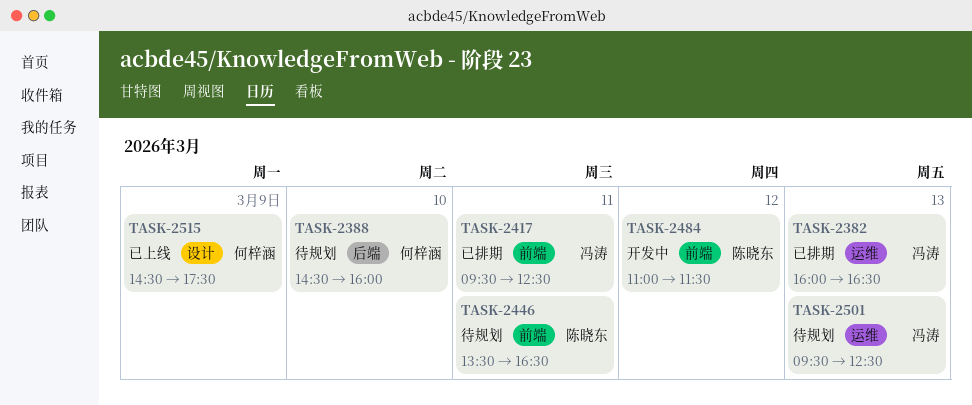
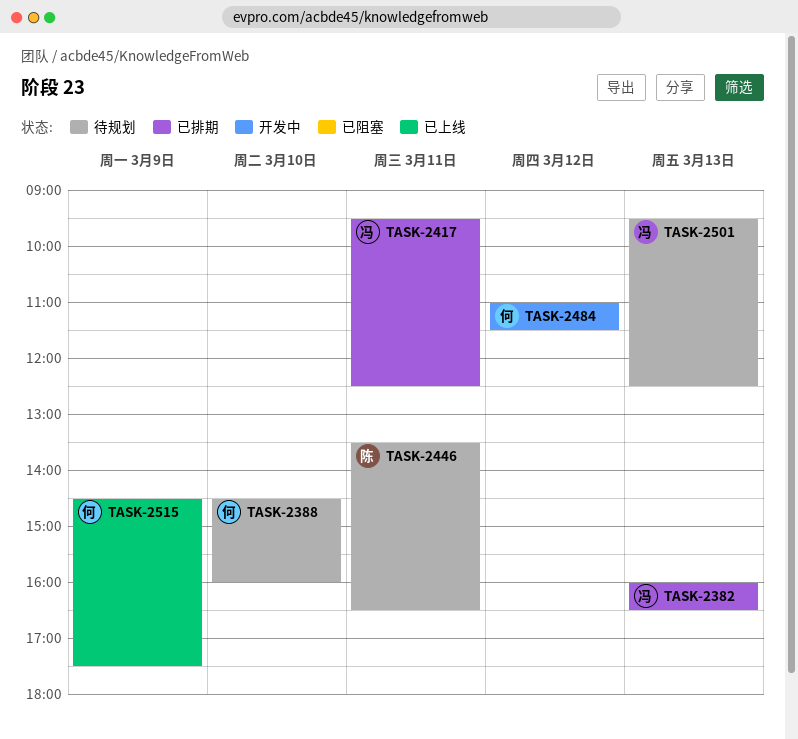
TASK-2484, owner: 陈晓东 -> 何梓涵

